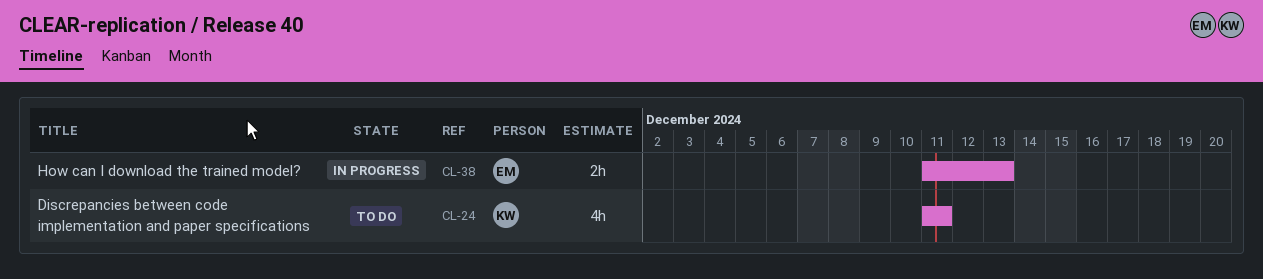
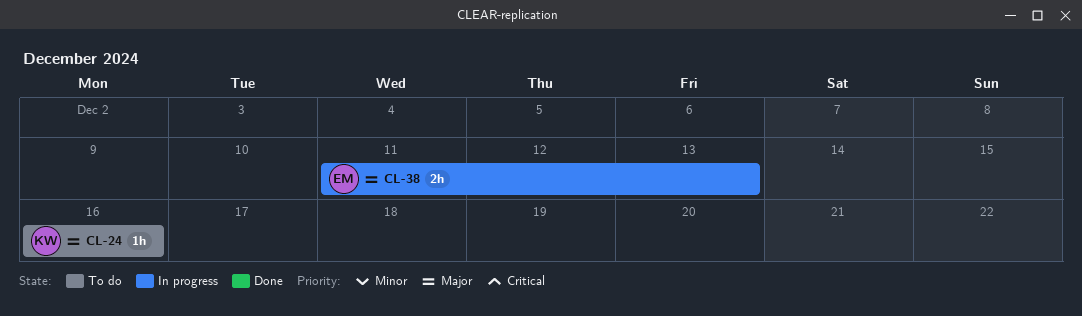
CL-24, estimate: 4h -> 1h
CL-24, start: Dec 11 -> Dec 16
CL-24, due: Dec 11 -> Dec 16

